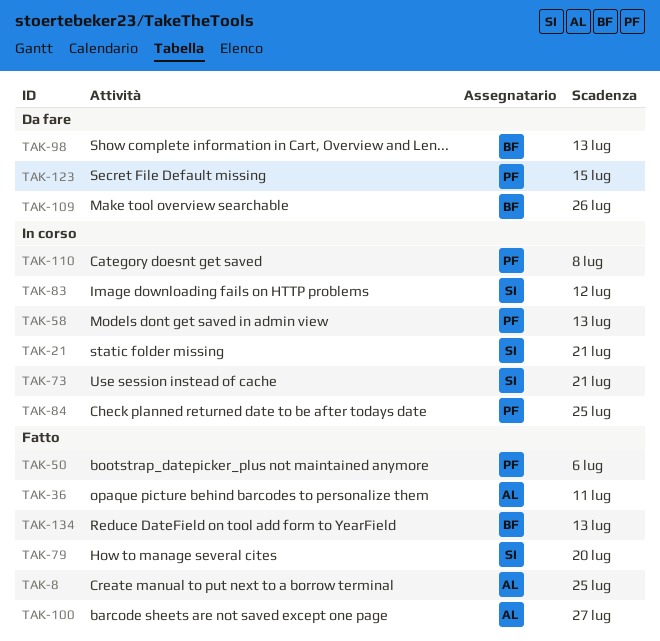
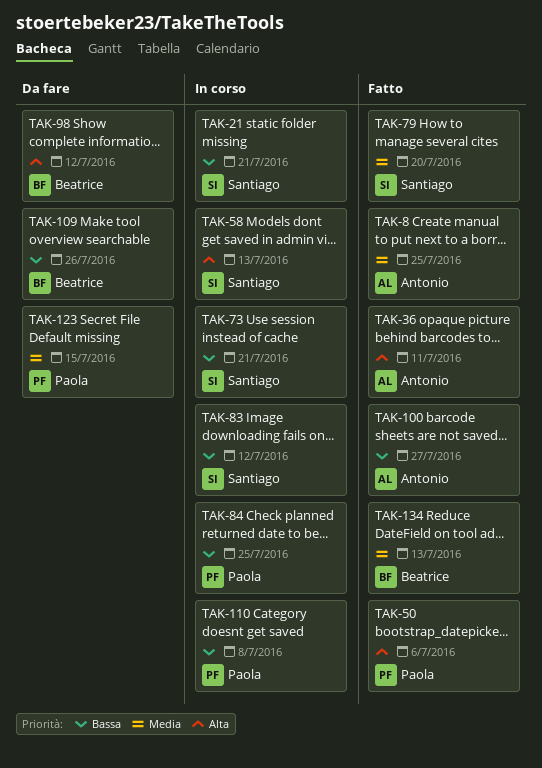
TAK-58, owner: Paola -> Santiago
TAK-98, due: Jul 13 -> Jul 12

